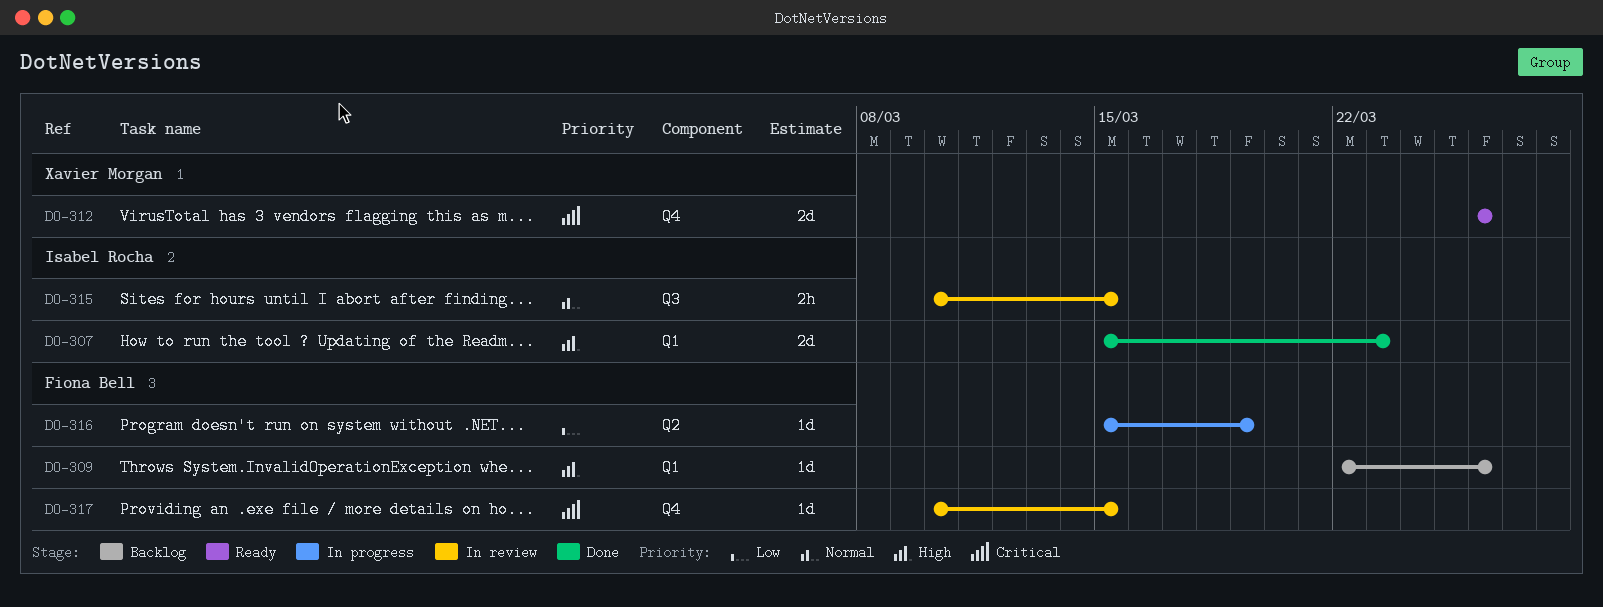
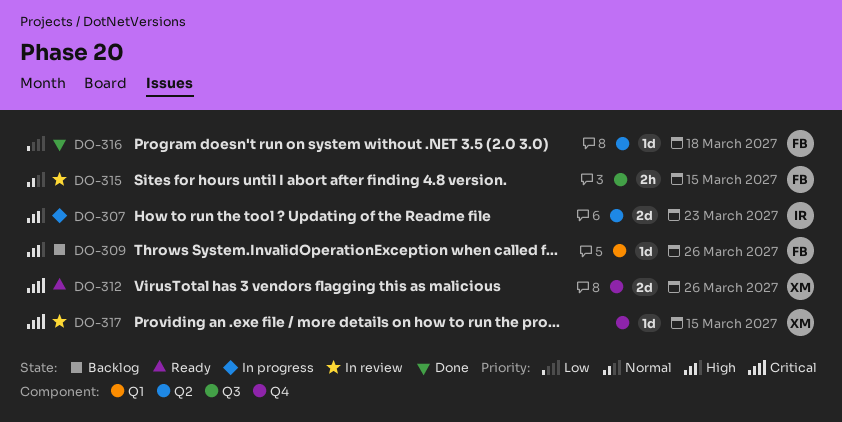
DO-307, status: Done -> In progress
DO-307, label: Q1 -> Q2
DO-315, owner: Isabel Rocha -> Fiona Bell
DO-316, status: In progress -> Done
DO-316, due: Mar 19 -> Mar 18
DO-317, owner: Fiona Bell -> Xavier Morgan

